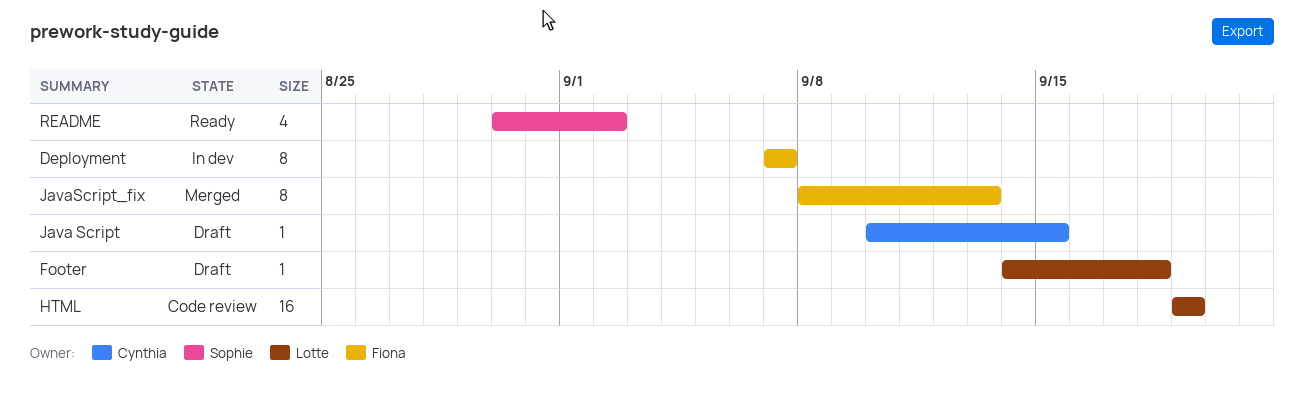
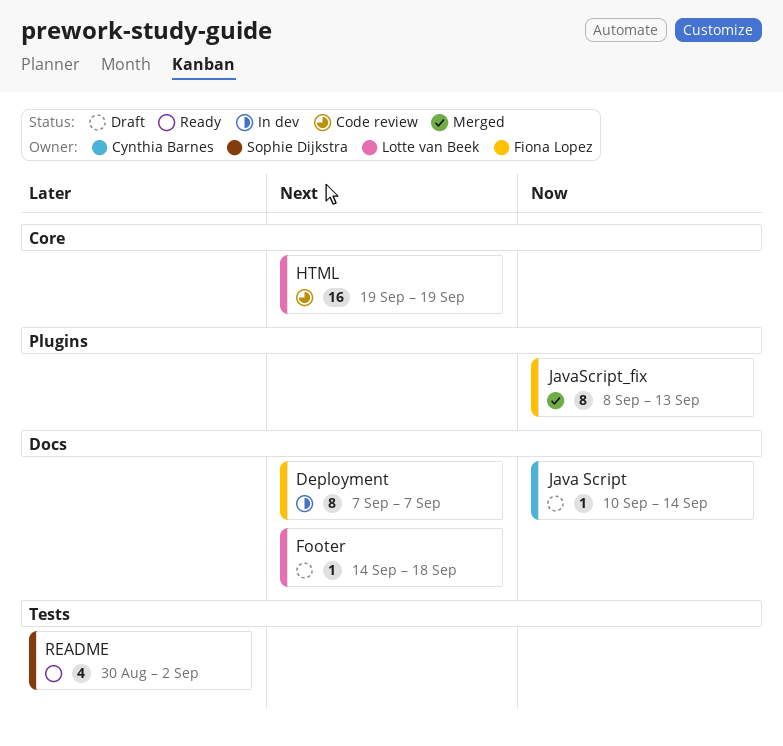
Java Script, due: Sep 15 -> Sep 14

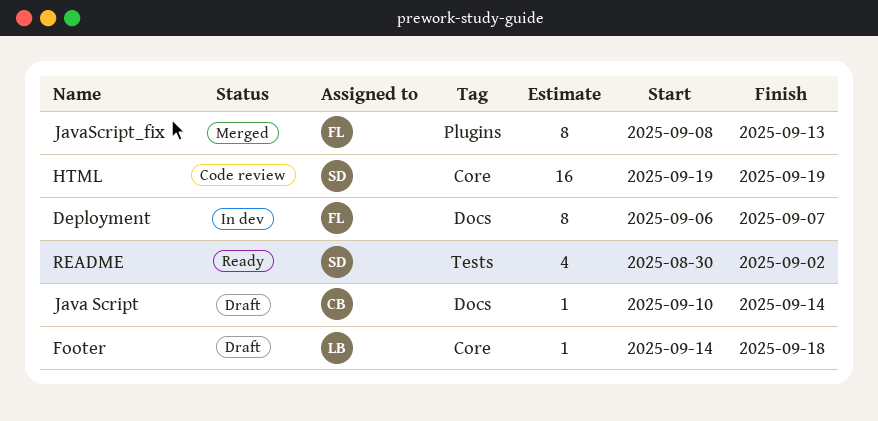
Deployment, start: Sep 7 -> Sep 6
Footer, label: Docs -> Core
HTML, owner: Lotte van Beek -> Sophie Dijkstra

